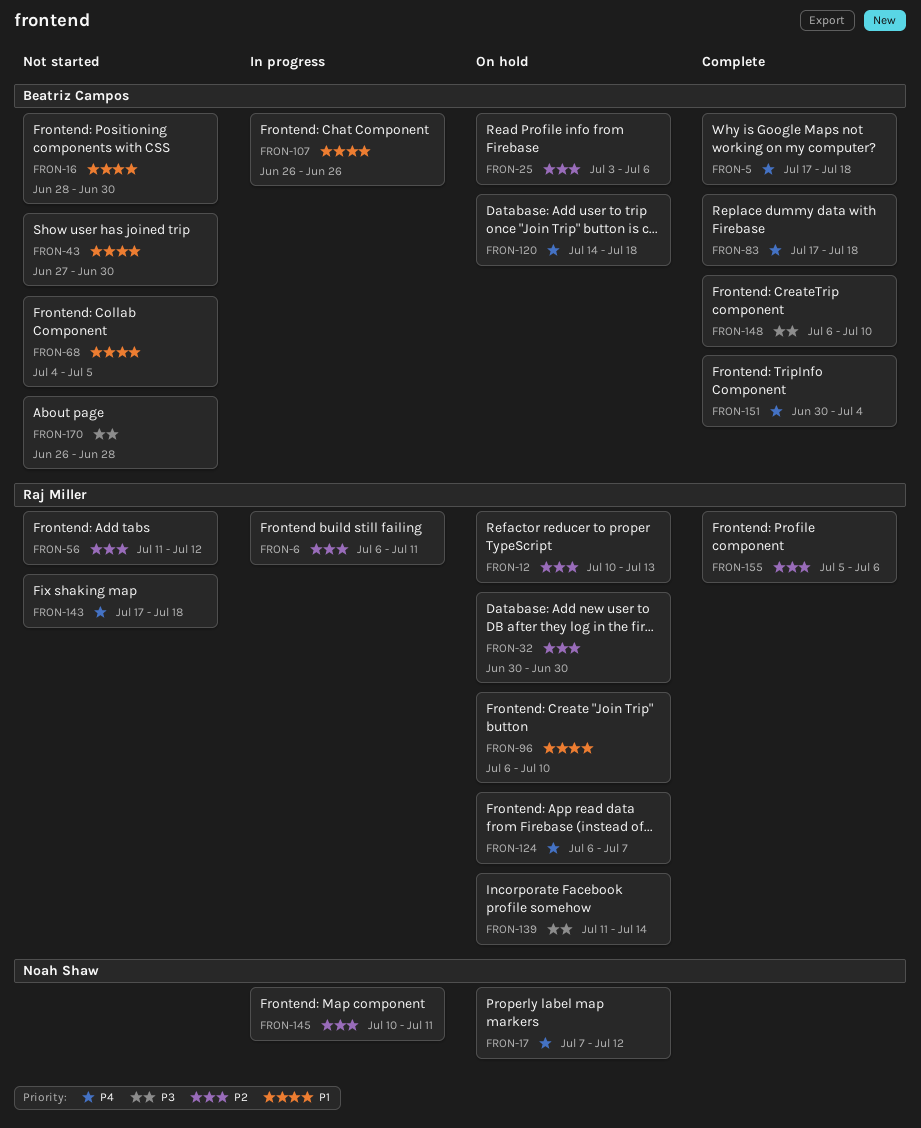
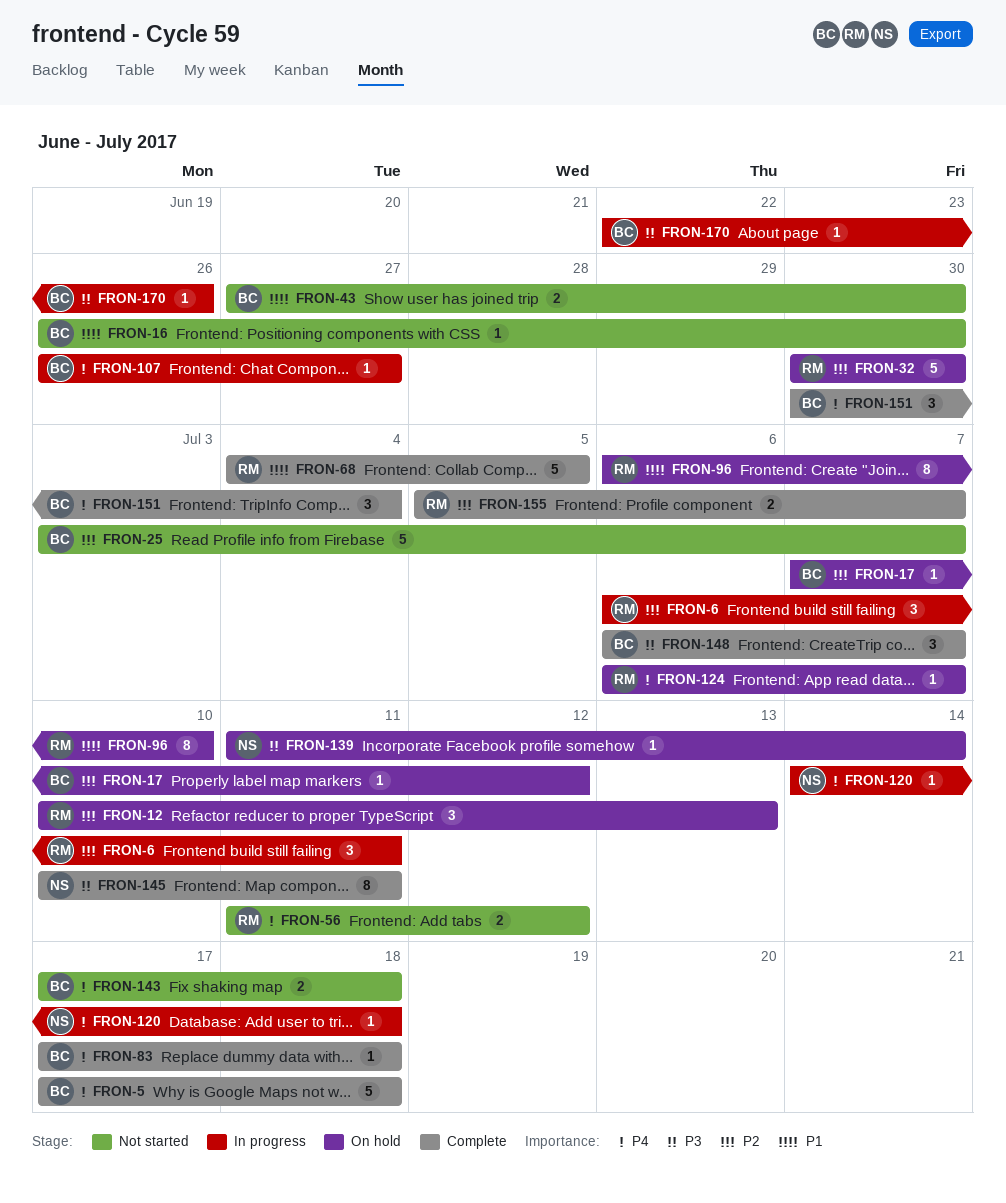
FRON-16, start: Jun 28 -> Jun 26
FRON-17, owner: Noah Shaw -> Beatriz Campos
FRON-17, priority: P4 -> P2
FRON-25, status: On hold -> Not started
FRON-25, due: Jul 6 -> Jul 7
FRON-56, priority: P2 -> P4
FRON-68, status: Not started -> Complete
FRON-68, owner: Beatriz Campos -> Raj Miller
FRON-107, priority: P1 -> P4
FRON-107, due: Jun 26 -> Jun 27
FRON-120, status: On hold -> In progress
FRON-120, owner: Beatriz Campos -> Noah Shaw
FRON-139, owner: Raj Miller -> Noah Shaw
FRON-143, owner: Raj Miller -> Beatriz Campos
FRON-145, status: In progress -> Complete
FRON-145, priority: P2 -> P3
FRON-148, due: Jul 10 -> Jul 7
FRON-155, due: Jul 6 -> Jul 7
FRON-170, status: Not started -> In progress
FRON-170, start: Jun 26 -> Jun 22
FRON-170, due: Jun 28 -> Jun 26

